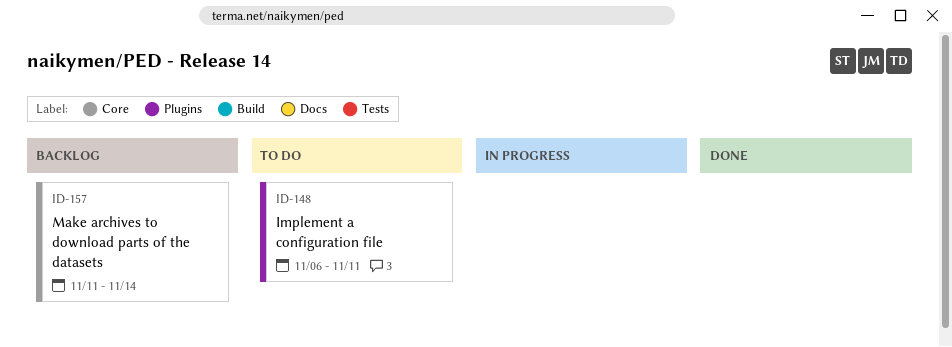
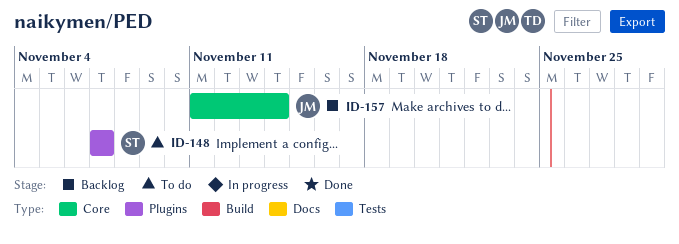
ID-148, start: Nov 6 -> Nov 7
ID-148, due: Nov 11 -> Nov 7

